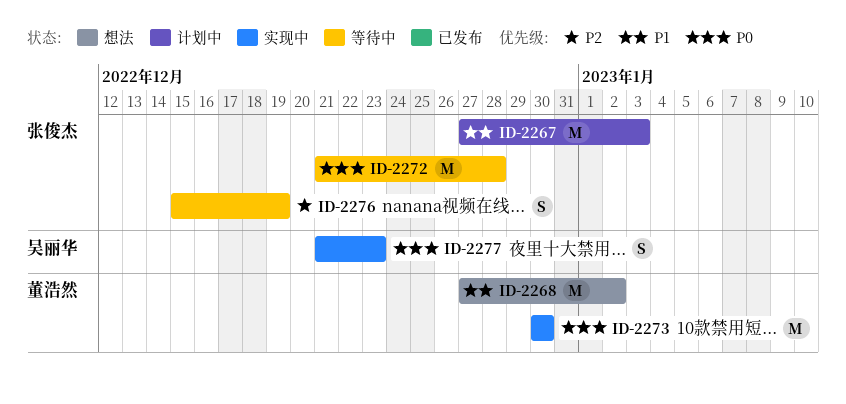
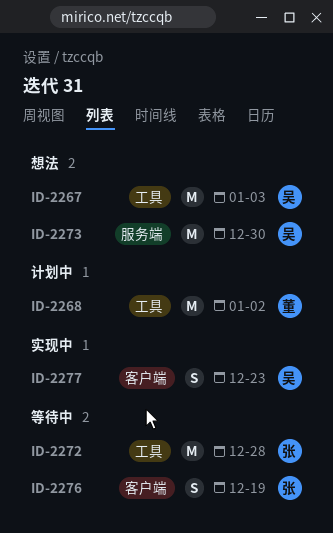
ID-2267, status: 计划中 -> 想法
ID-2267, owner: 张俊杰 -> 吴丽华
ID-2268, status: 想法 -> 计划中
ID-2273, status: 实现中 -> 想法
ID-2273, owner: 董浩然 -> 吴丽华

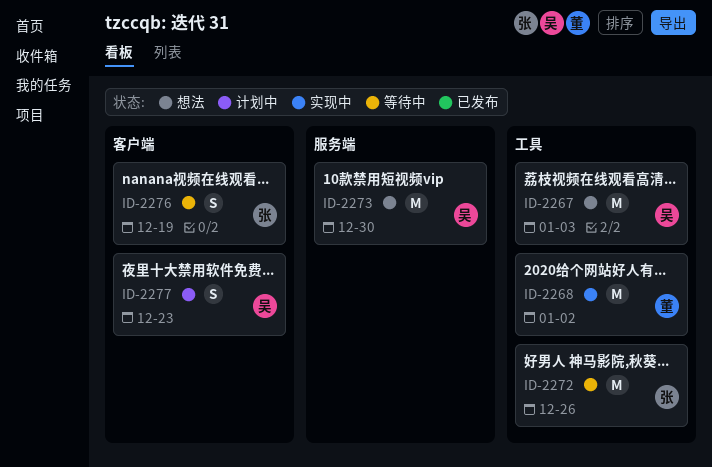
ID-2268, status: 计划中 -> 实现中
ID-2272, due: Dec 28 -> Dec 26
ID-2277, status: 实现中 -> 计划中

